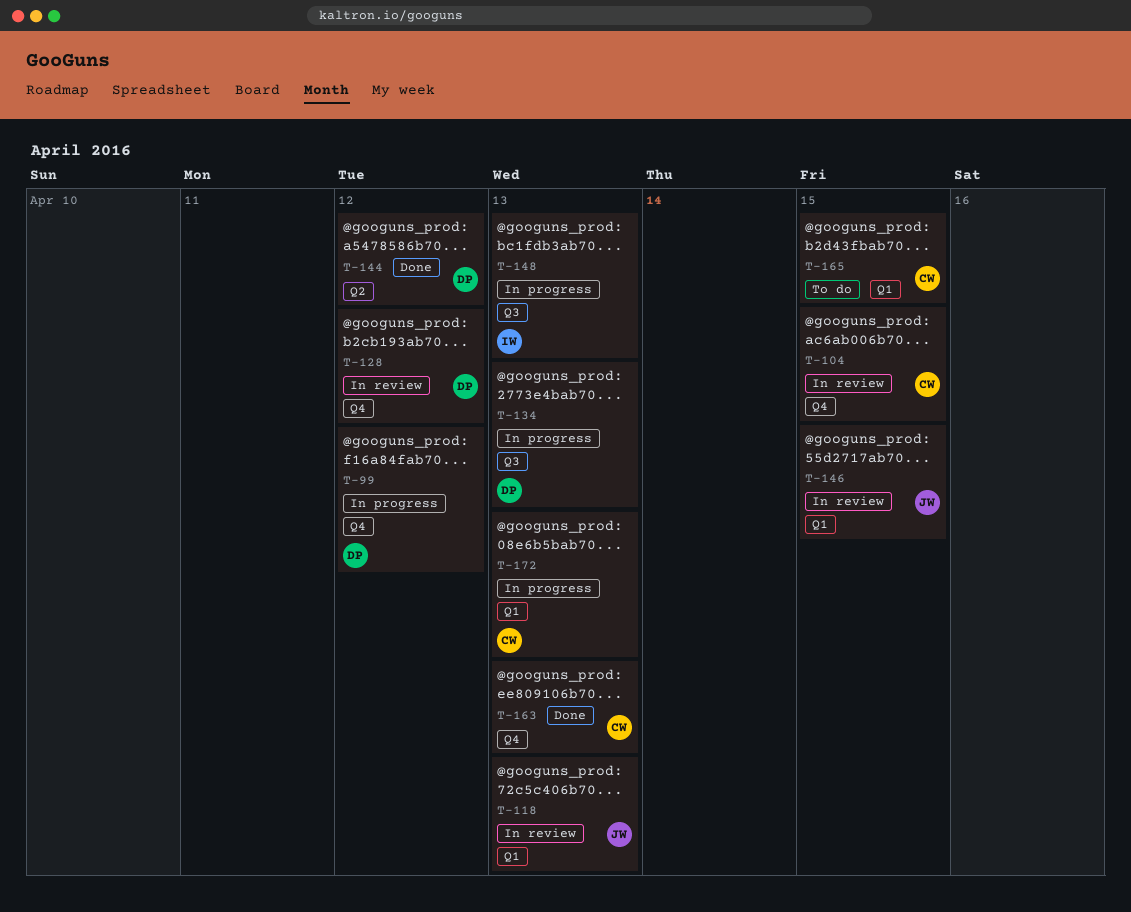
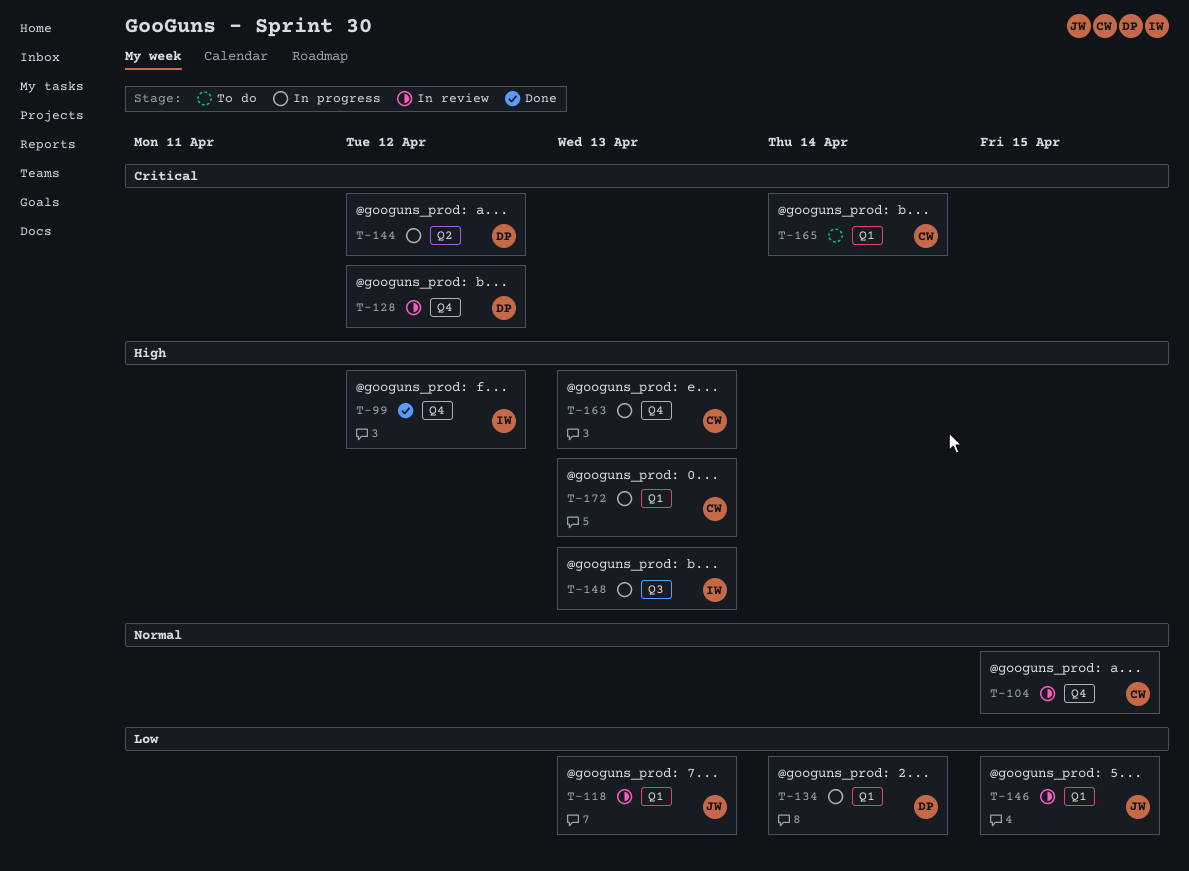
T-99, status: In progress -> Done
T-99, owner: DP -> IW
T-134, label: Q3 -> Q1
T-134, due: Apr 13 -> Apr 14
T-144, status: Done -> In progress
T-163, status: Done -> In progress
T-165, due: Apr 15 -> Apr 14

